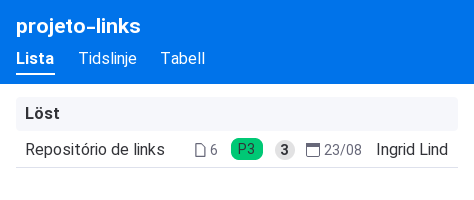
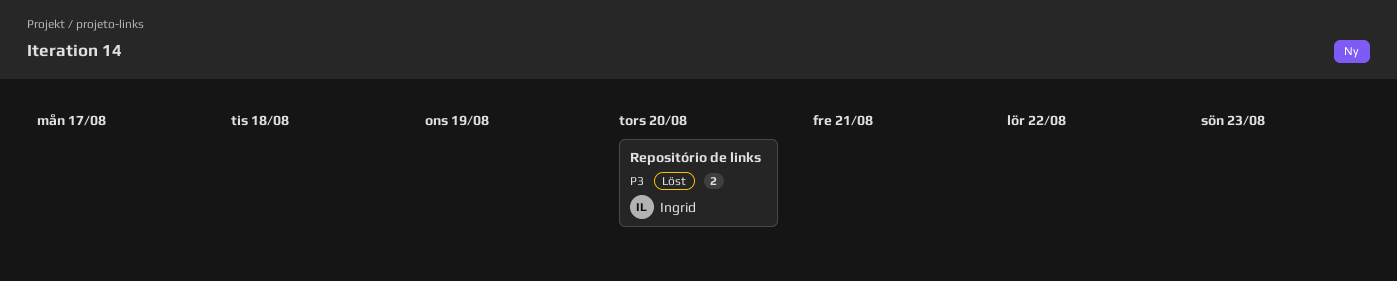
Repositório de links, estimate: 3 -> 2
Repositório de links, due: Aug 23 -> Aug 20

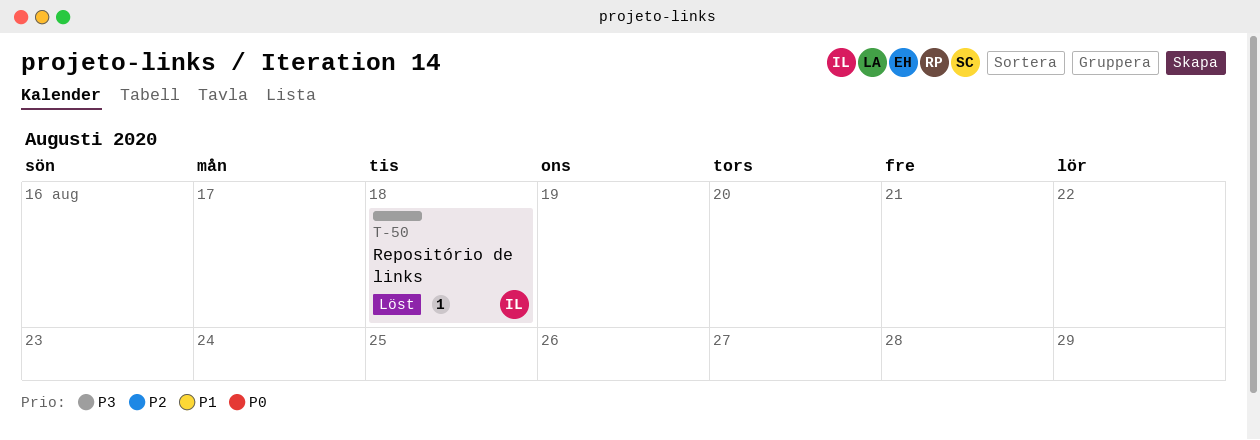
Repositório de links, estimate: 2 -> 1
Repositório de links, due: Aug 20 -> Aug 18

